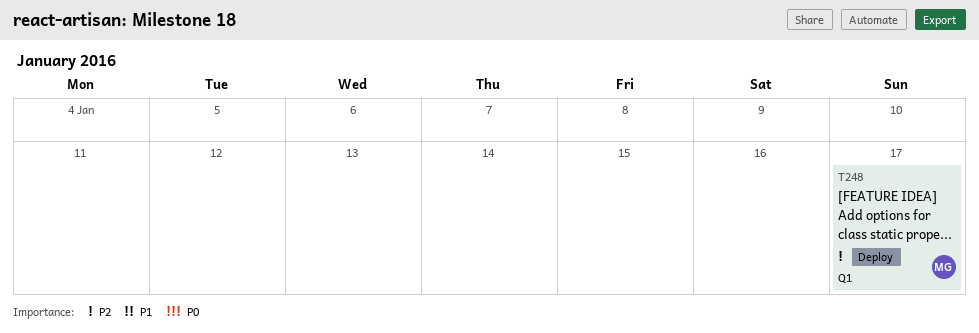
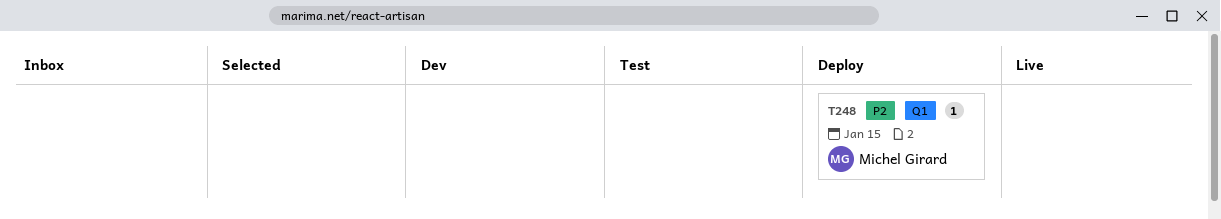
T248, due: Jan 17 -> Jan 15

